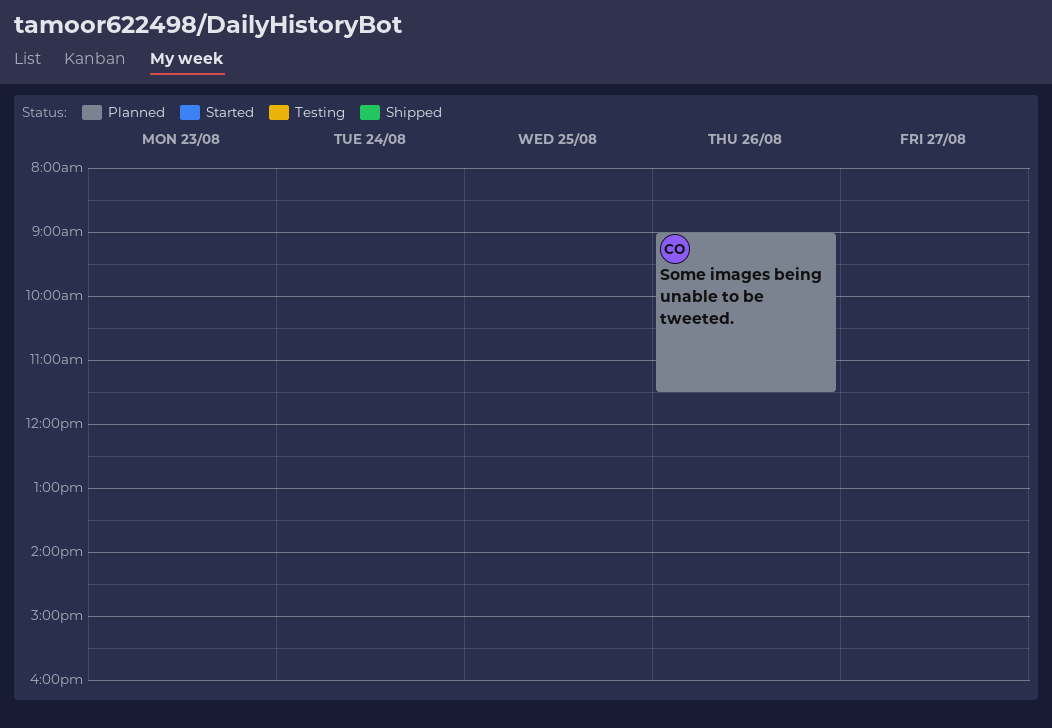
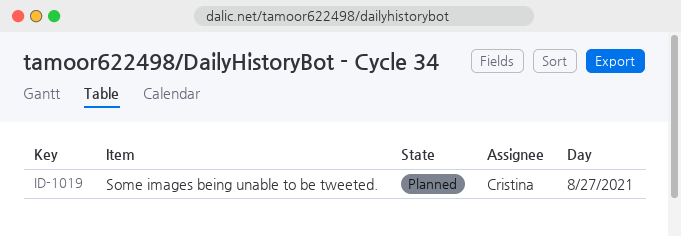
Some images being unable to be tweeted., day: Aug 26 -> Aug 27

